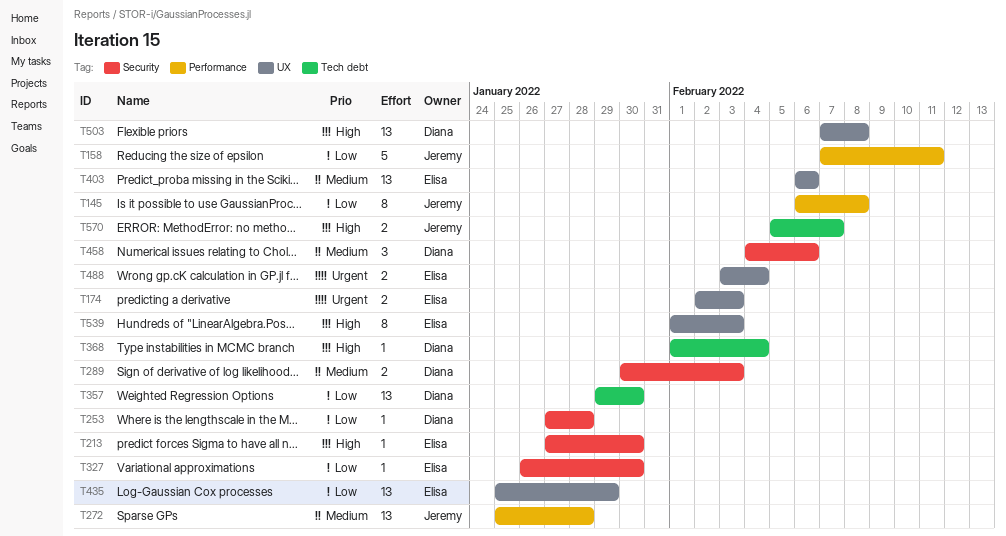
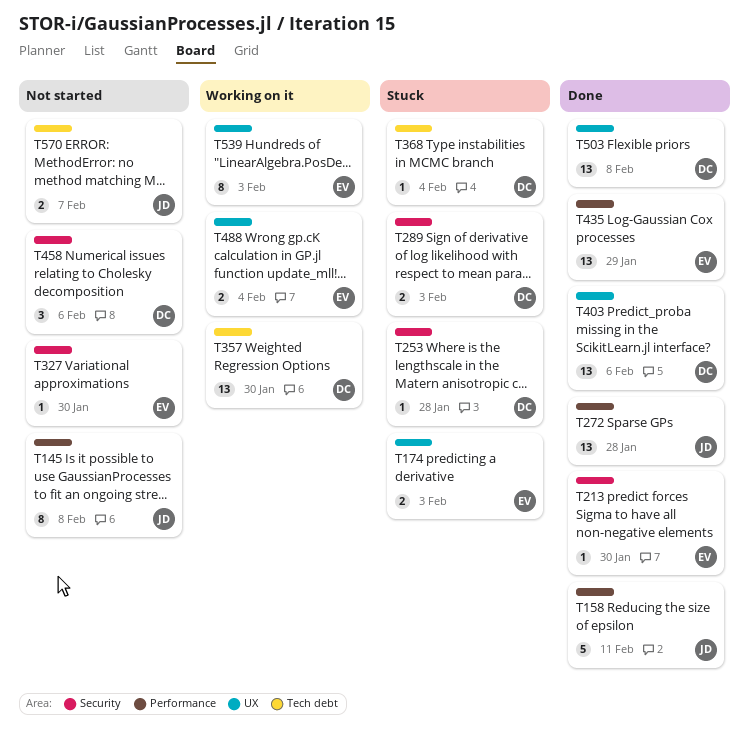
T403, owner: Elisa -> Diana
T435, label: UX -> Performance

